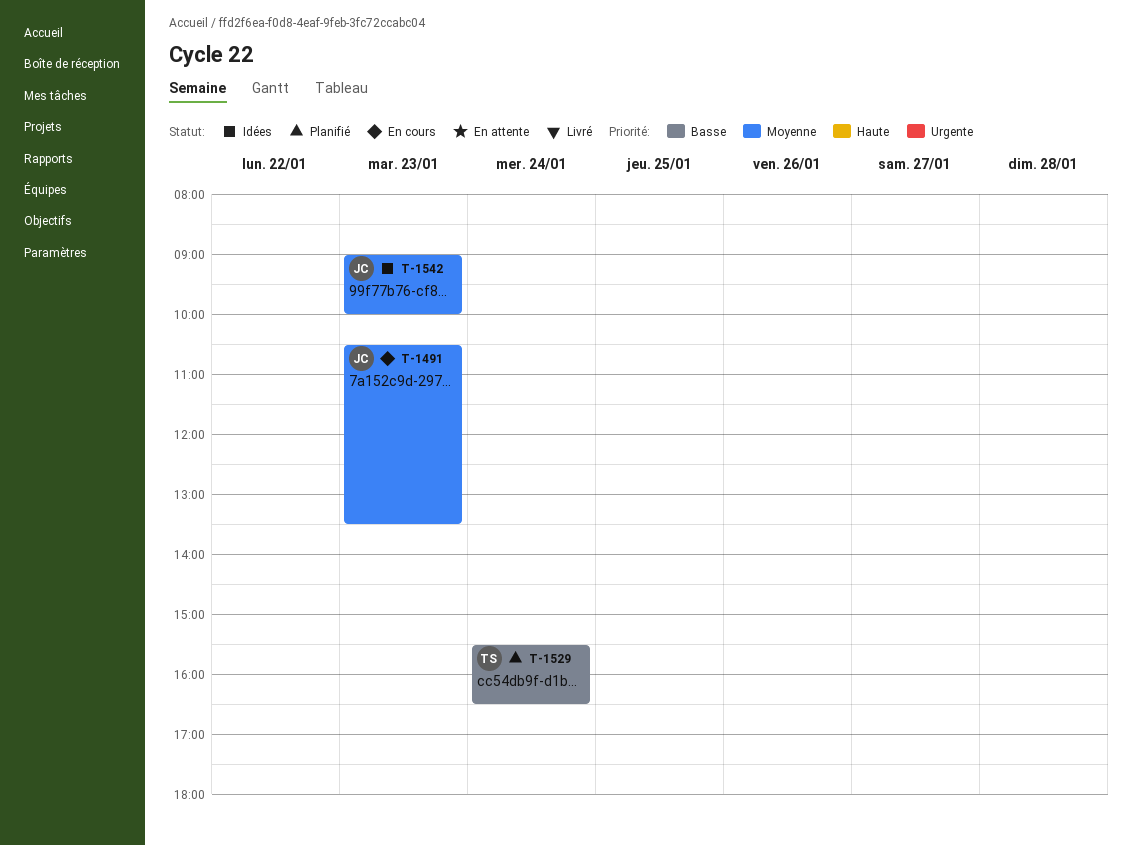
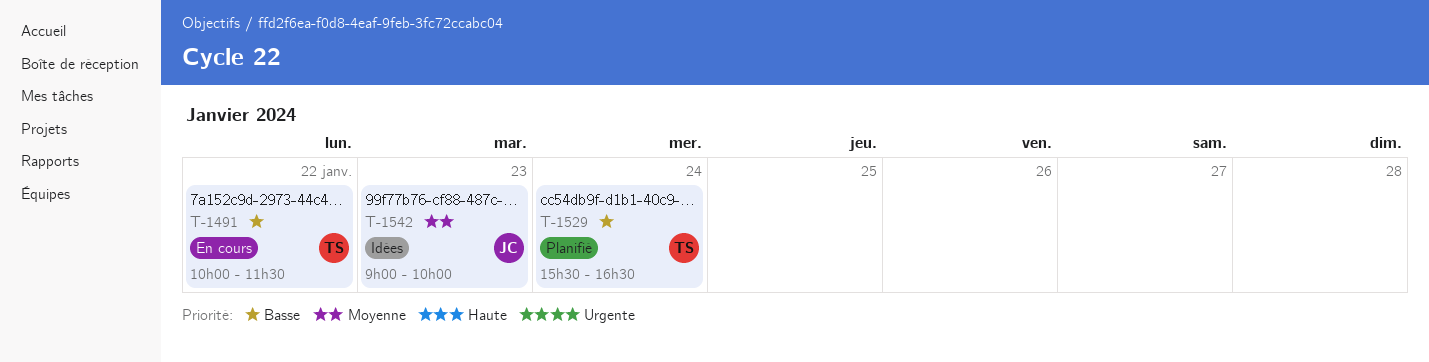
T-1491, owner: JC -> TS
T-1491, priority: Moyenne -> Basse
T-1491, day: Jan 23 -> Jan 22
T-1491, begins: 10:30 -> 10:00
T-1491, ends: 13:30 -> 11:30

